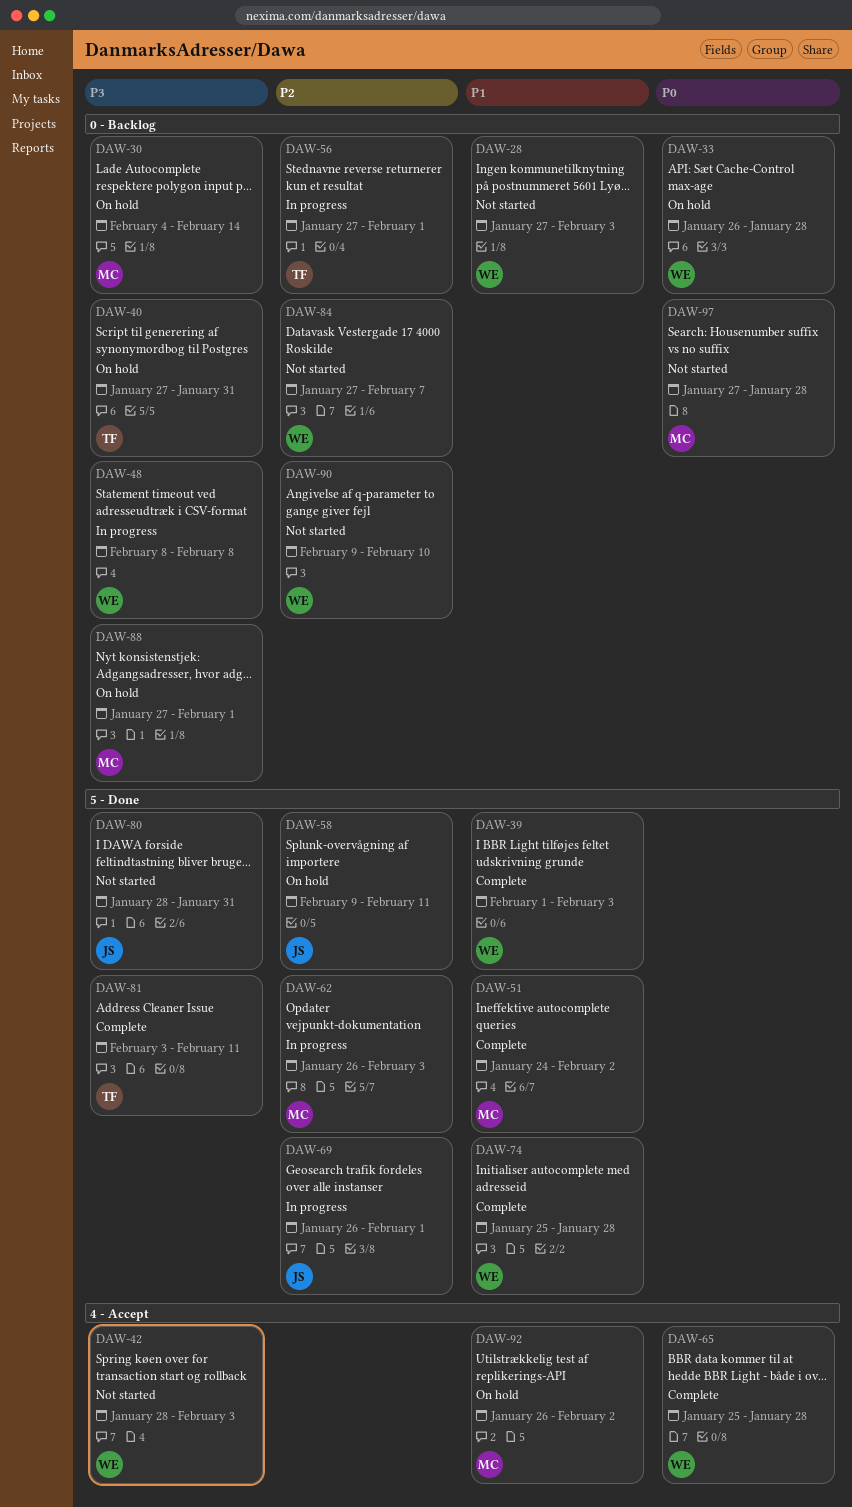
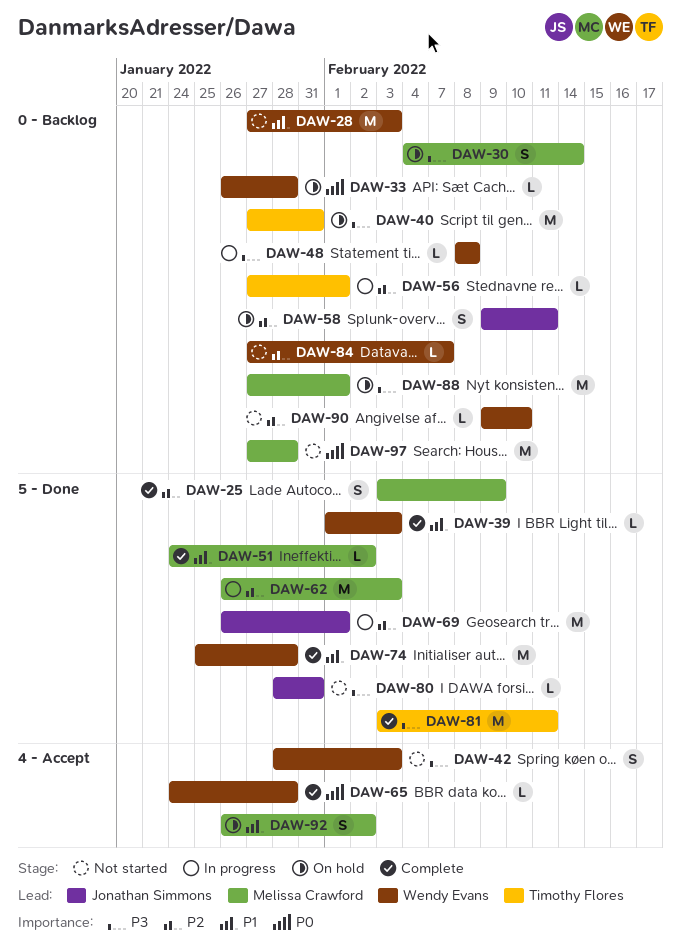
DAW-25: none -> present
DAW-58, label: 5 - Done -> 0 - Backlog
DAW-65, start: Jan 25 -> Jan 24

